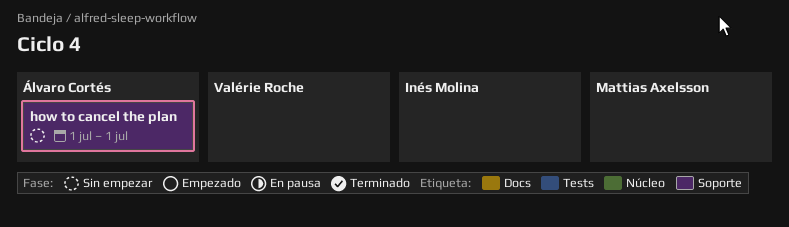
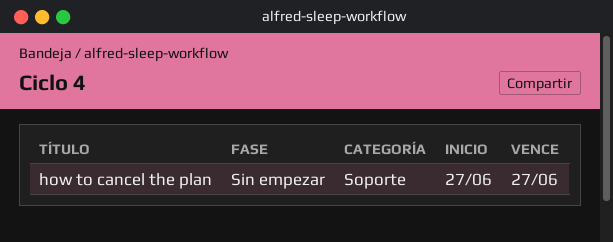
how to cancel the plan, start: Jul 1 -> Jun 27
how to cancel the plan, due: Jul 1 -> Jun 27

